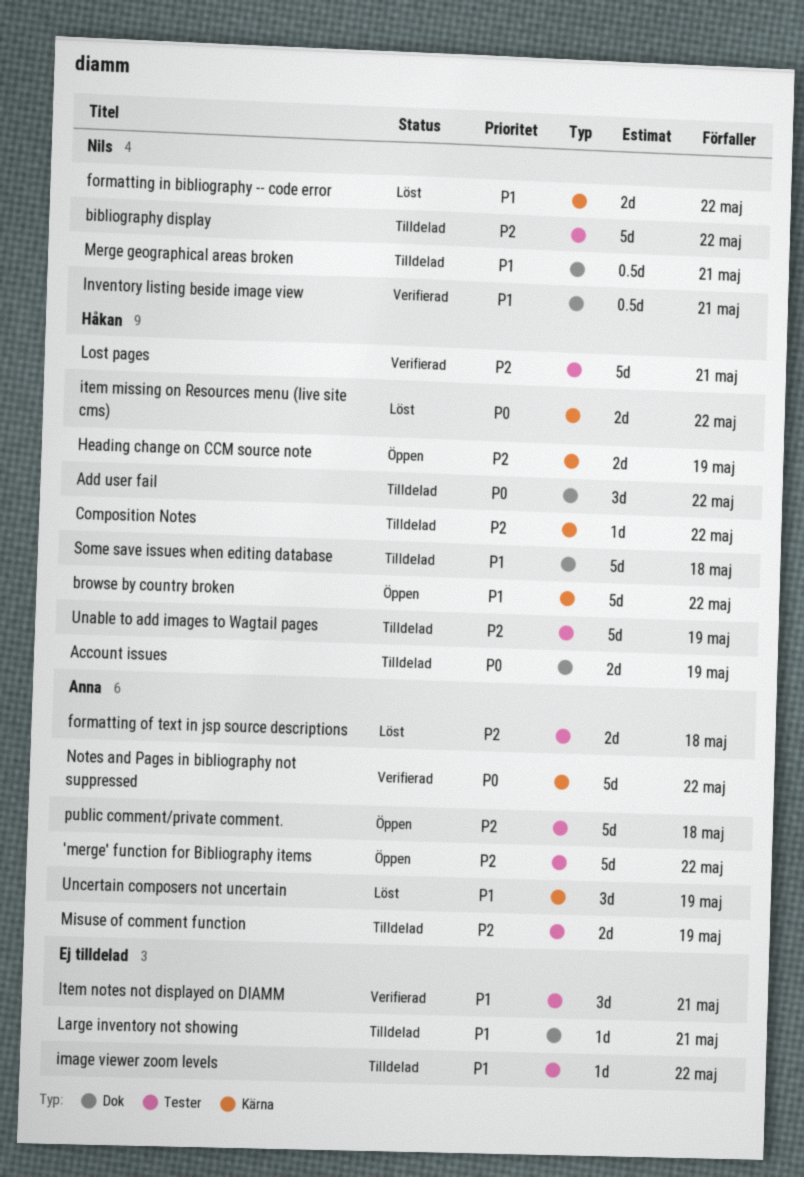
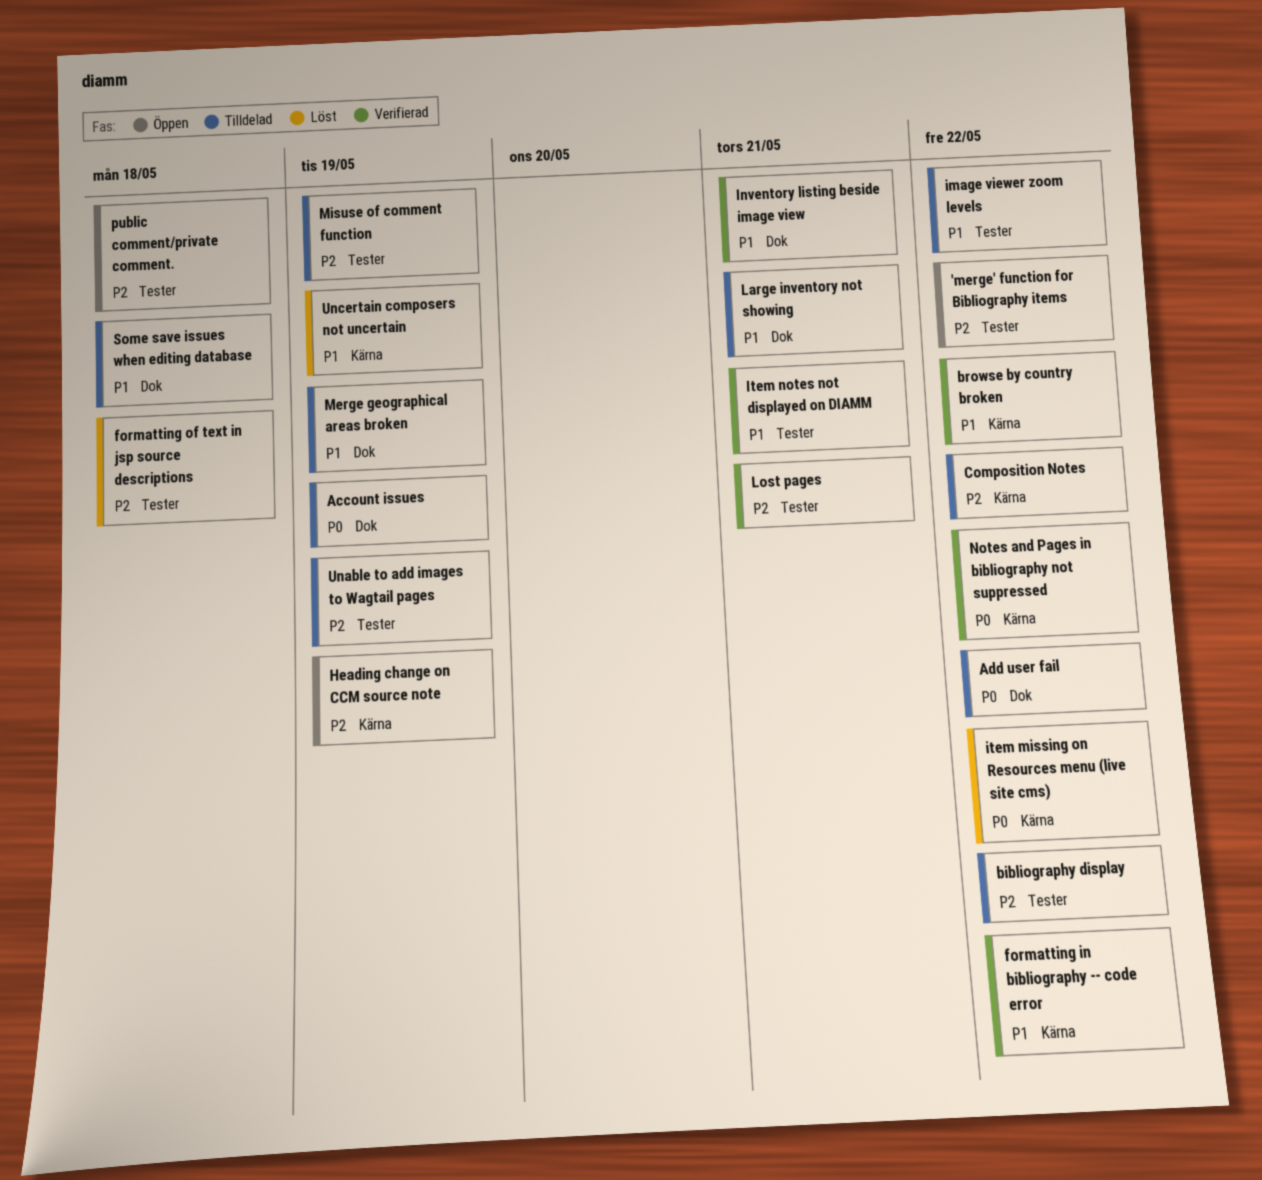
browse by country broken, status: Öppen -> Verifierad
formatting in bibliography -- code error, status: Löst -> Verifierad
Merge geographical areas broken, due: May 21 -> May 19

